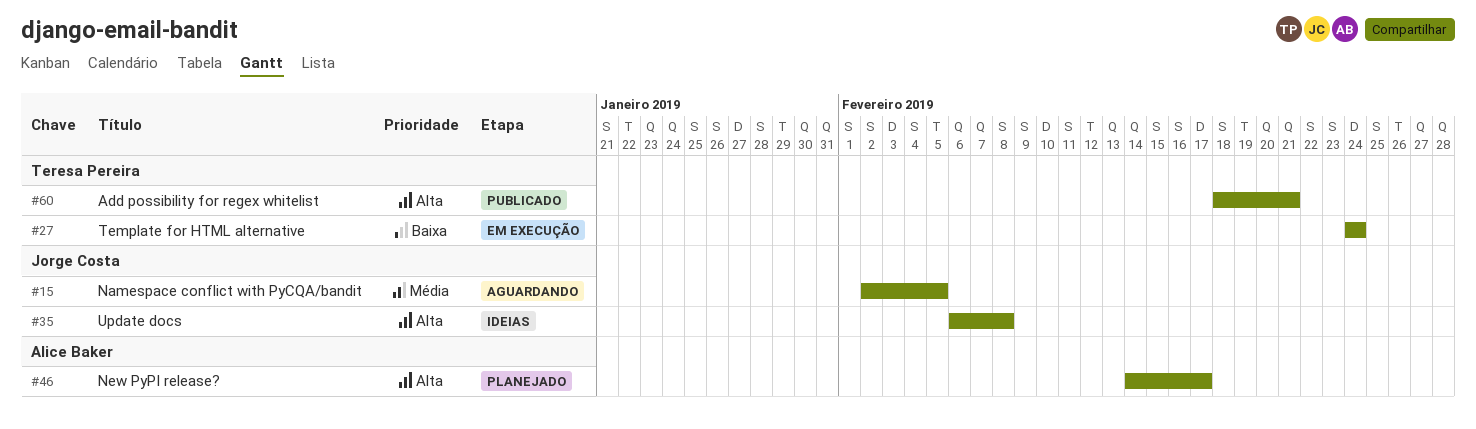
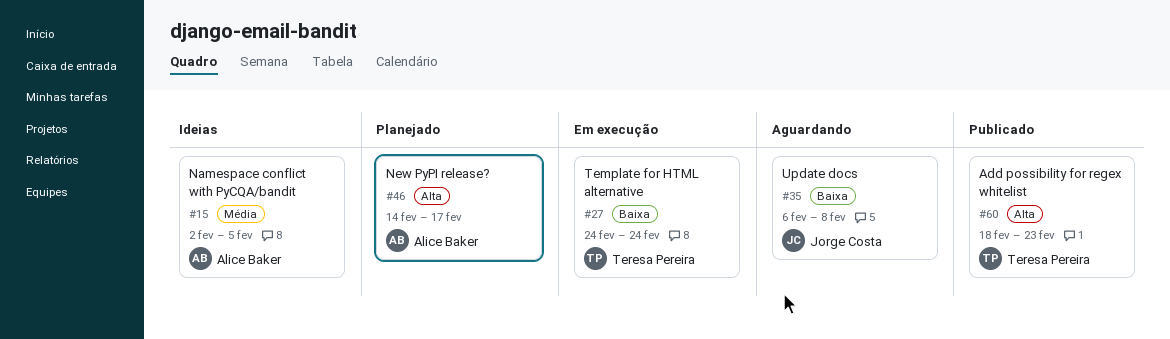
#15, status: Aguardando -> Ideias
#15, owner: Jorge Costa -> Alice Baker
#35, status: Ideias -> Aguardando
#35, priority: Alta -> Baixa
#60, due: Feb 21 -> Feb 23

